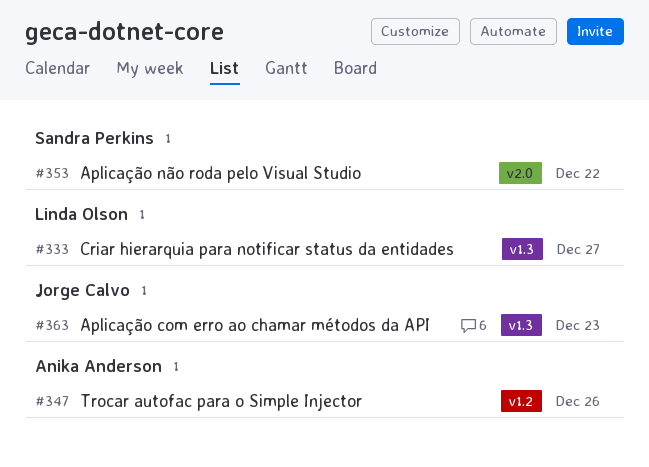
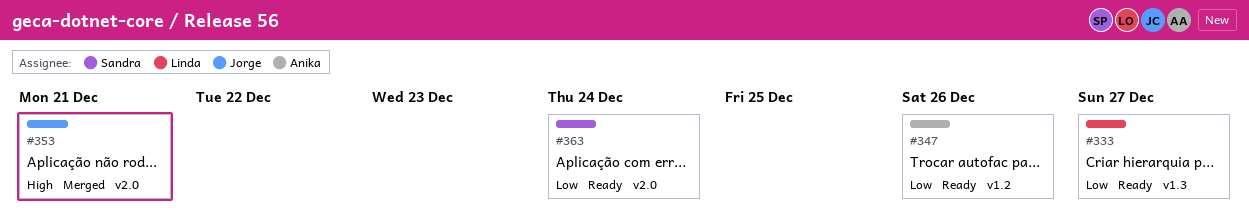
#353, owner: Sandra Perkins -> Jorge Calvo
#353, due: Dec 22 -> Dec 21
#363, owner: Jorge Calvo -> Sandra Perkins
#363, label: v1.3 -> v2.0
#363, due: Dec 23 -> Dec 24

